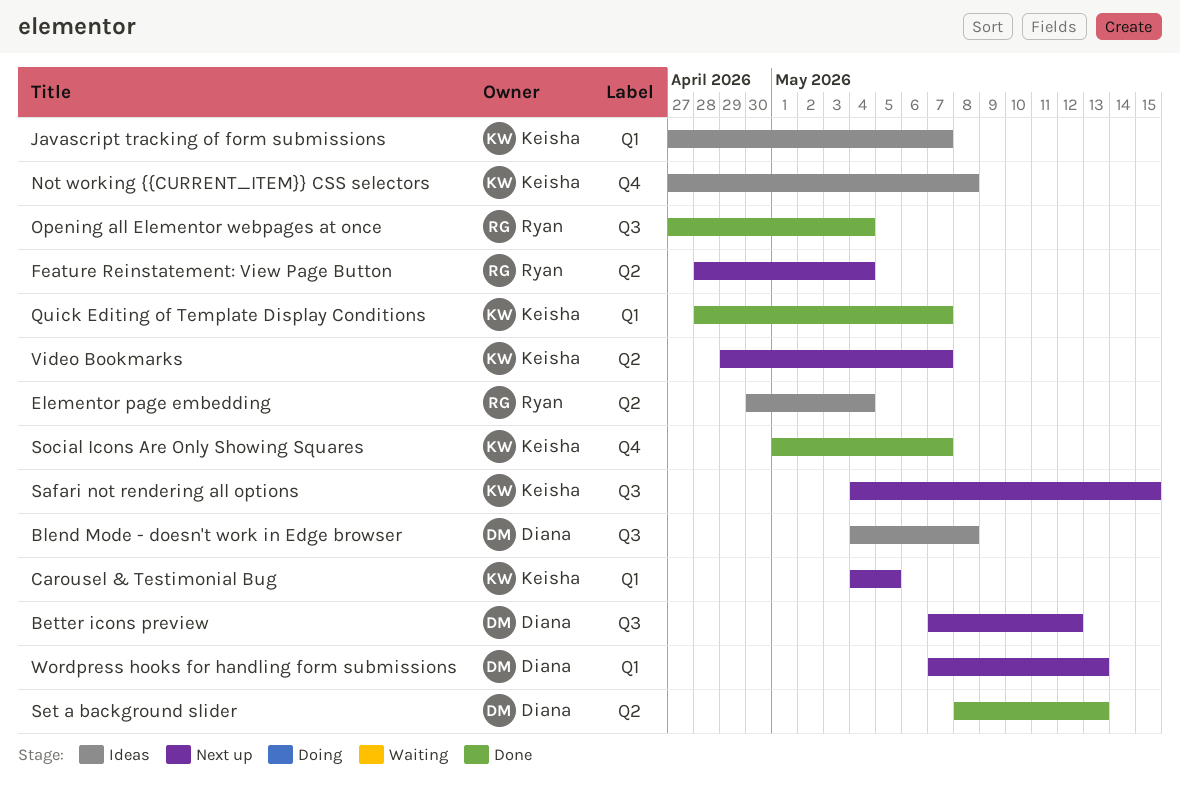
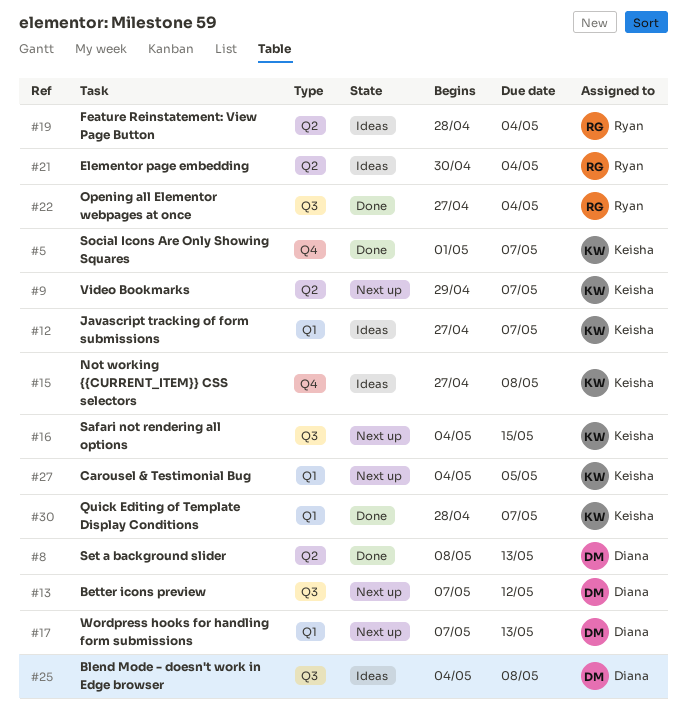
Feature Reinstatement: View Page Button, status: Next up -> Ideas

